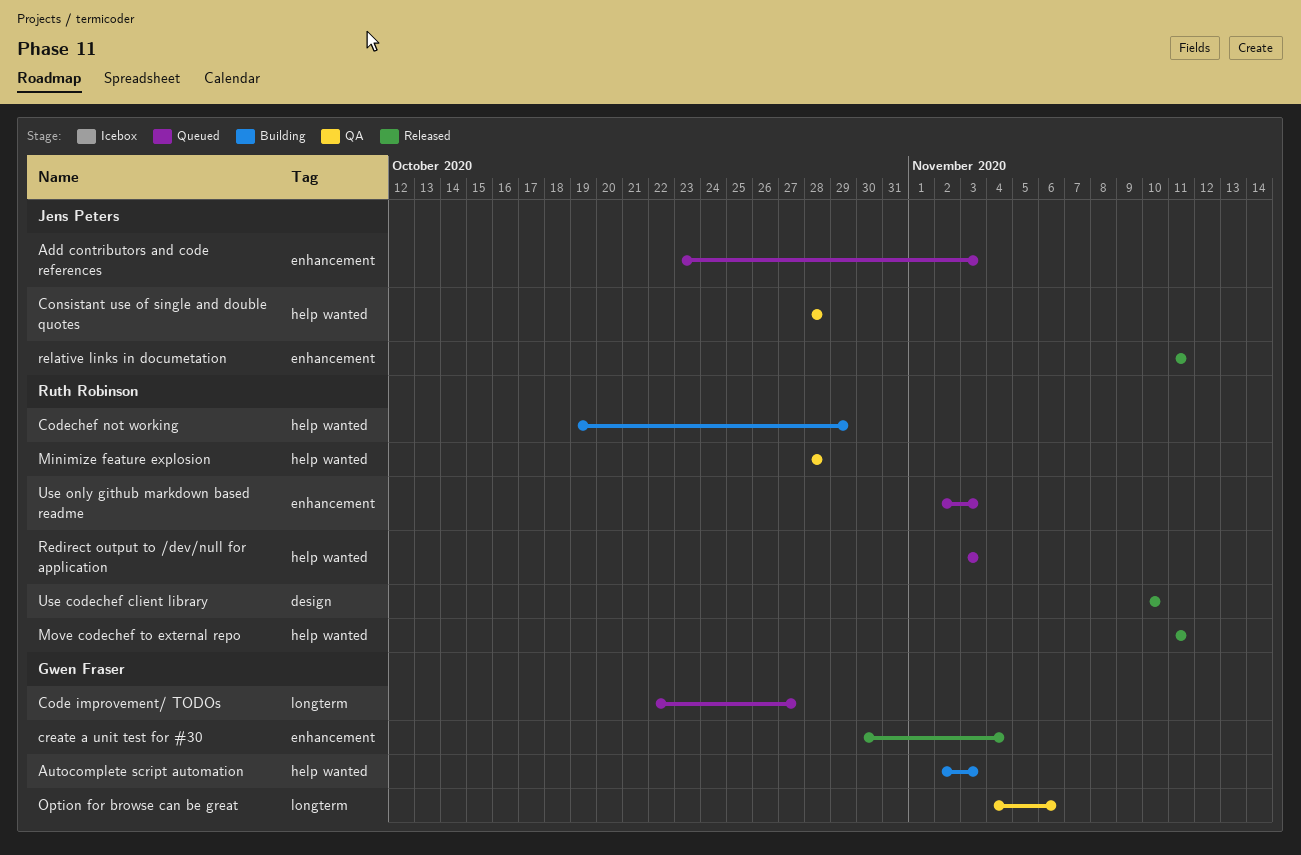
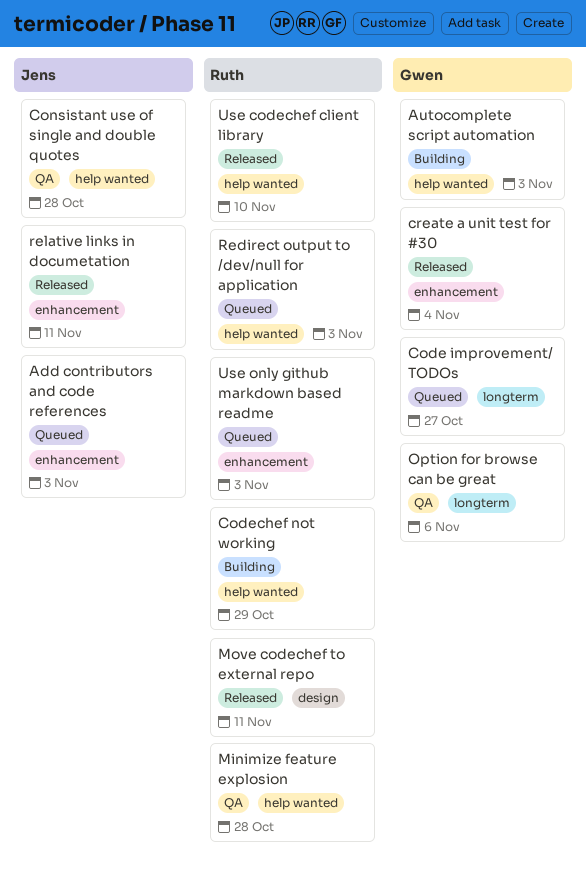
Move codechef to external repo, label: help wanted -> design
Use codechef client library, label: design -> help wanted

